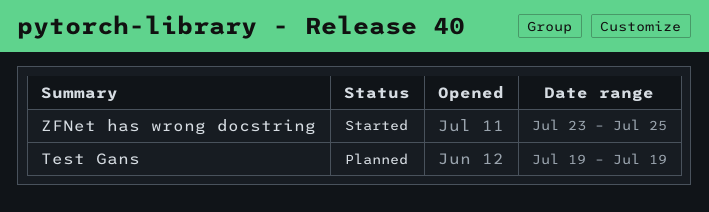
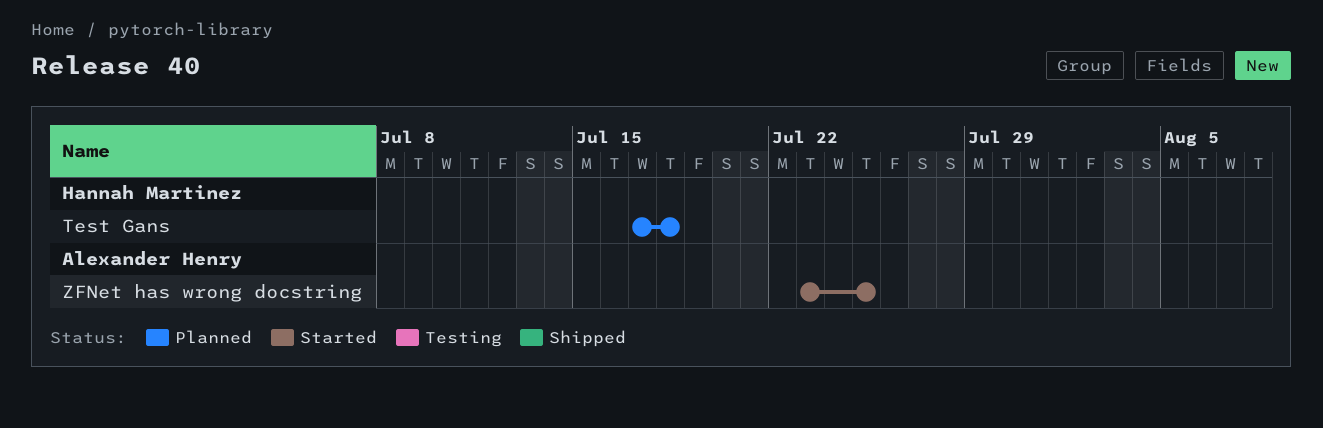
Test Gans, start: Jul 19 -> Jul 17
Test Gans, due: Jul 19 -> Jul 18

